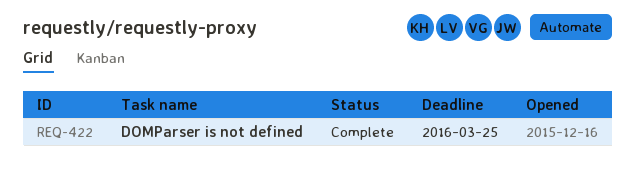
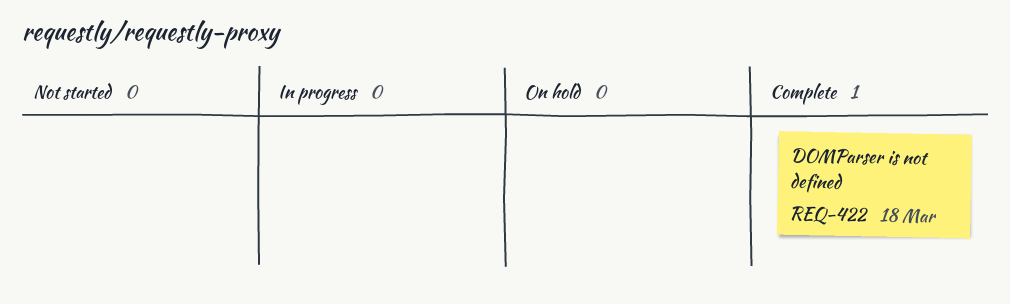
REQ-422, due: Mar 25 -> Mar 18

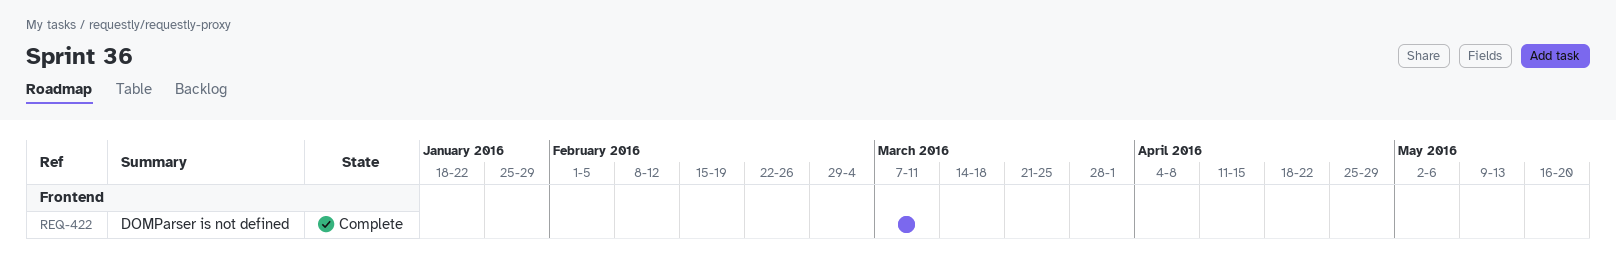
REQ-422, due: Mar 18 -> Mar 11

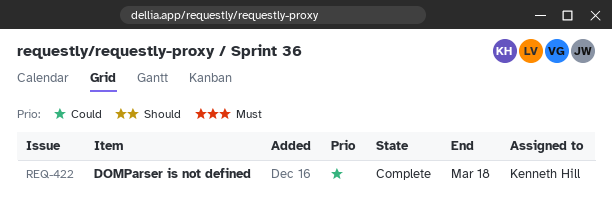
REQ-422, due: Mar 11 -> Mar 18

